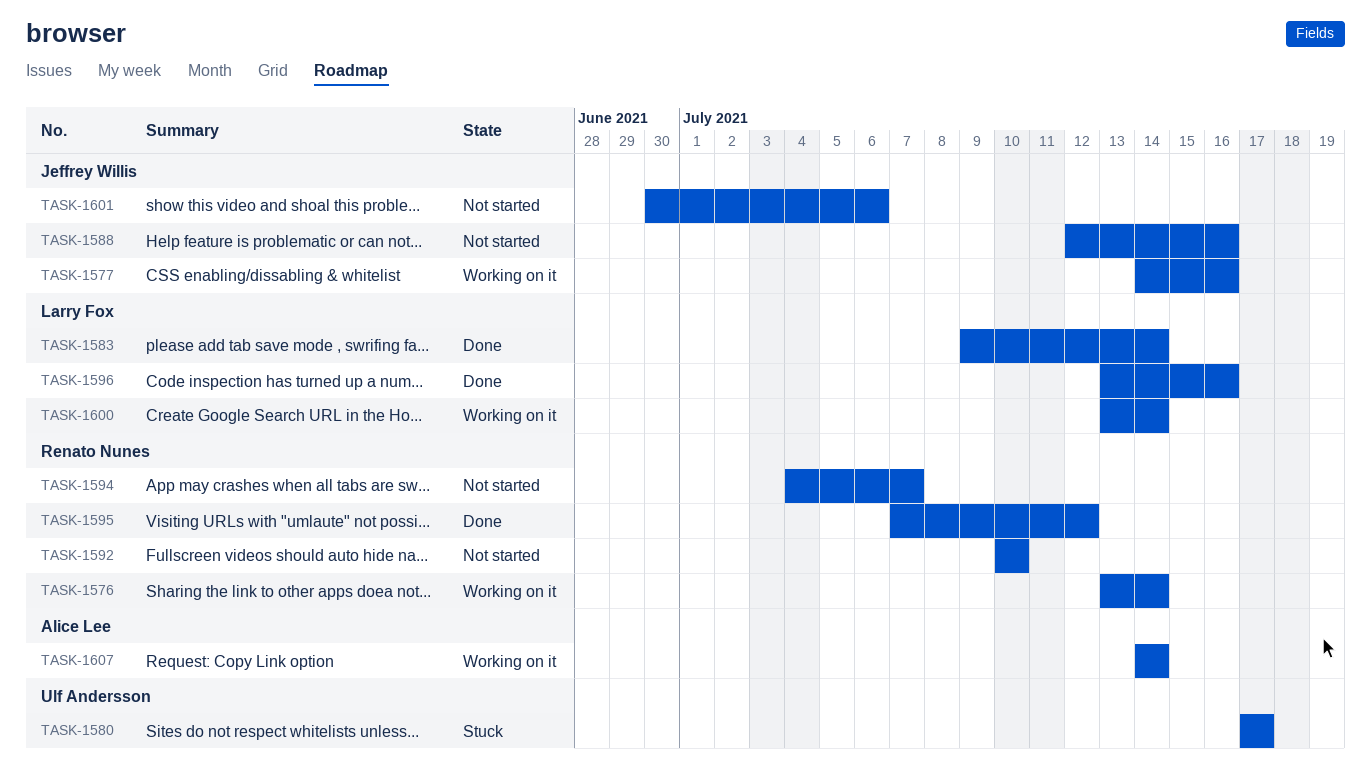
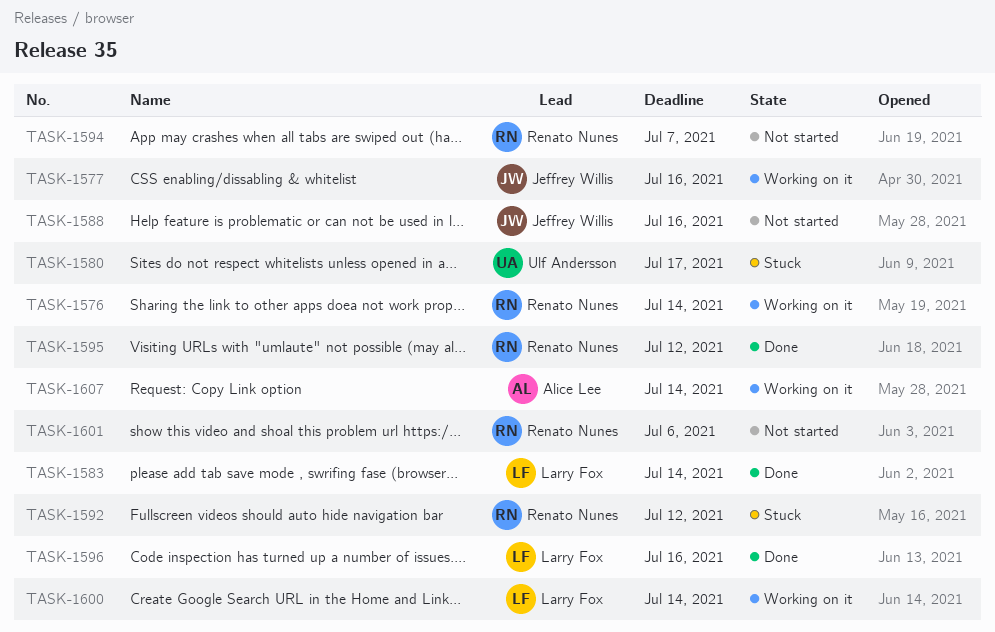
TASK-1592, status: Not started -> Stuck
TASK-1592, due: Jul 10 -> Jul 12
TASK-1601, owner: Jeffrey Willis -> Renato Nunes

